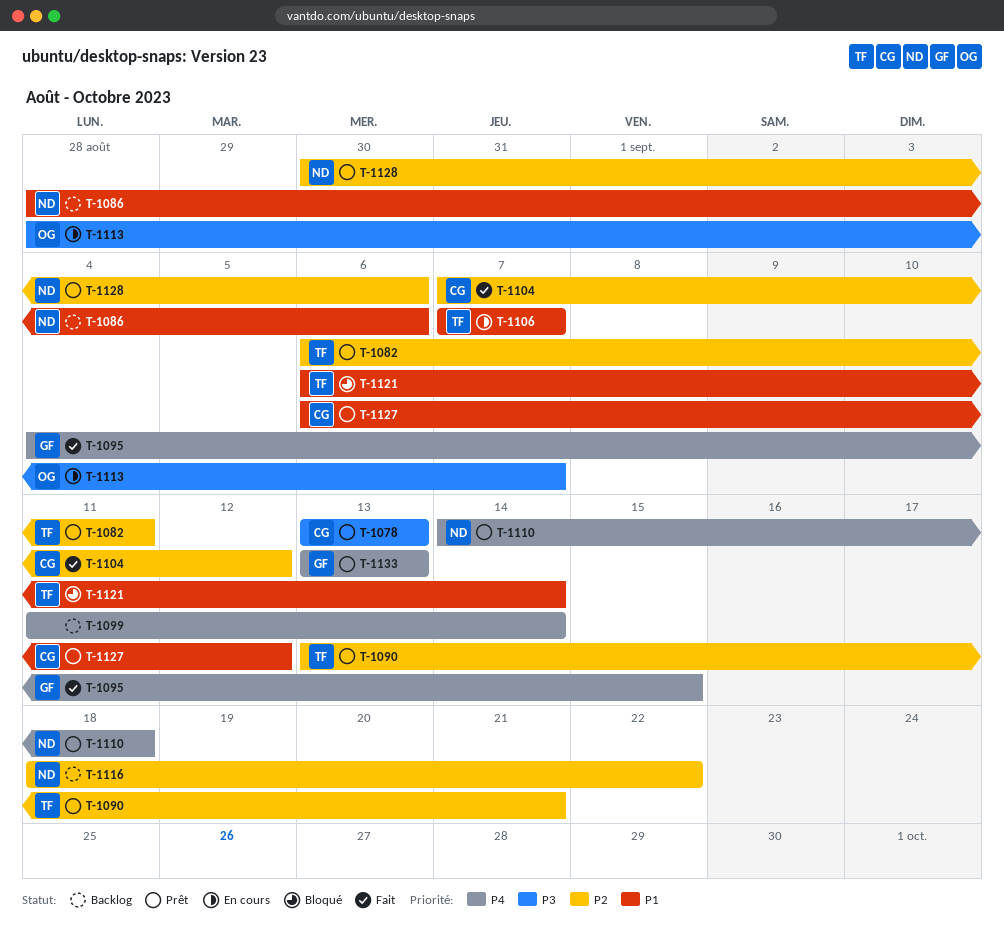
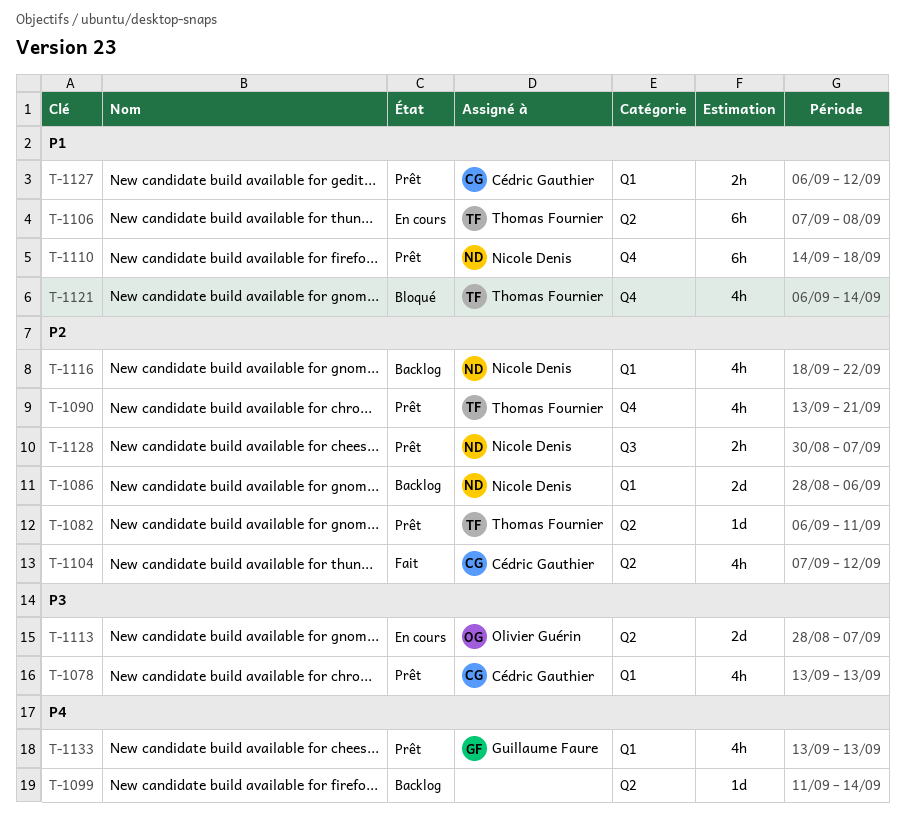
T-1086, priority: P1 -> P2
T-1095: present -> none
T-1106, due: Sep 7 -> Sep 8
T-1110, priority: P4 -> P1
T-1128, due: Sep 6 -> Sep 7

